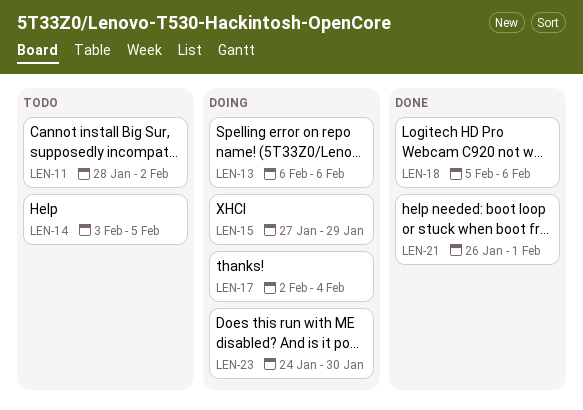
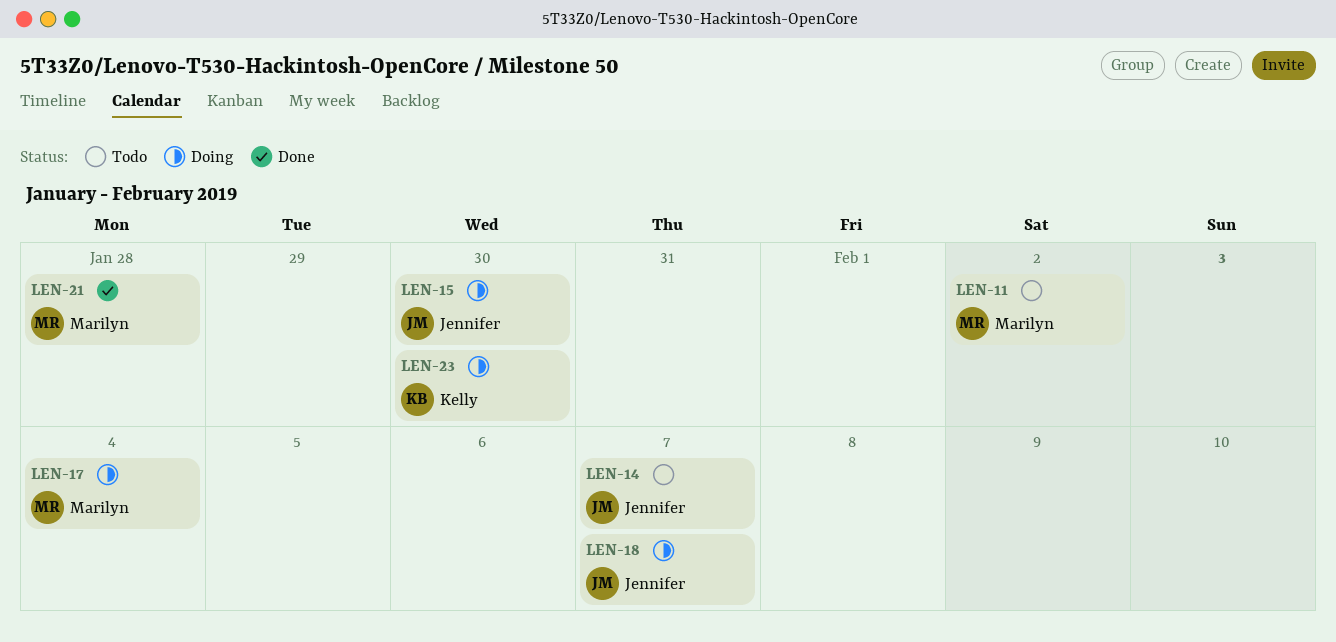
LEN-13: present -> none
LEN-14, due: Feb 5 -> Feb 7
LEN-15, due: Jan 29 -> Jan 30
LEN-18, status: Done -> Doing
LEN-18, due: Feb 6 -> Feb 7
LEN-21, due: Feb 1 -> Jan 28

